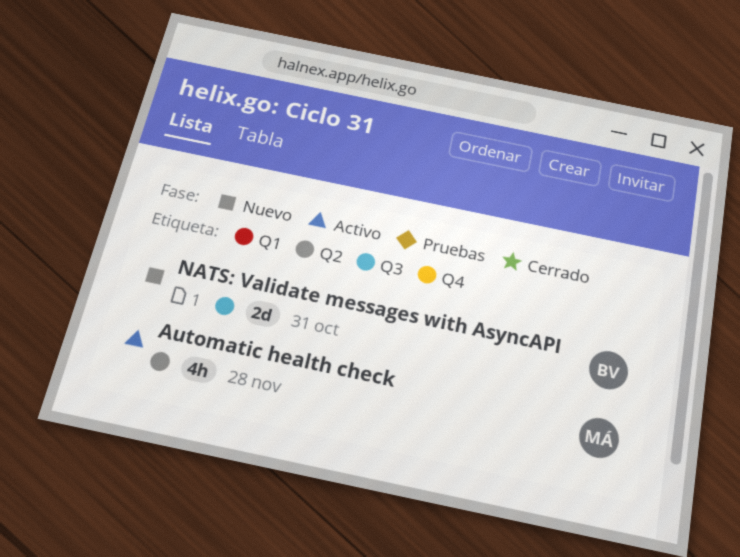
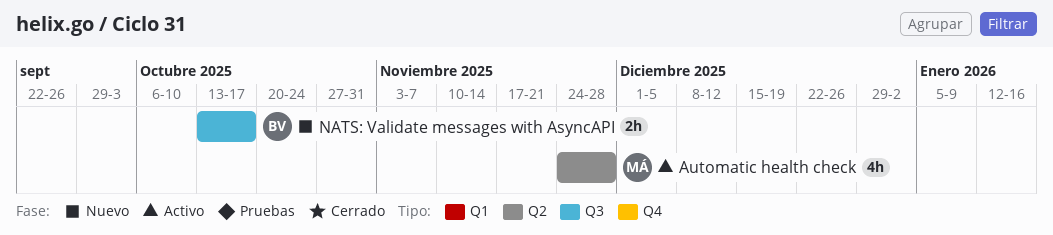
NATS: Validate messages with AsyncAPI, estimate: 2d -> 2h
NATS: Validate messages with AsyncAPI, due: Oct 31 -> Oct 17

